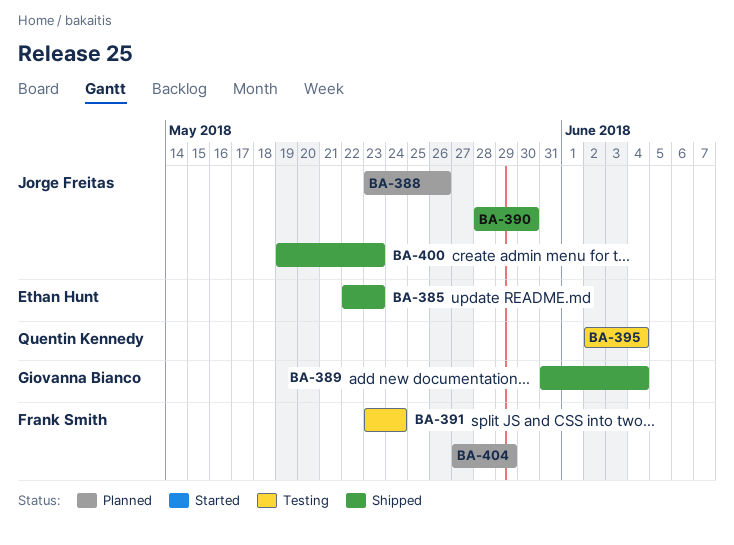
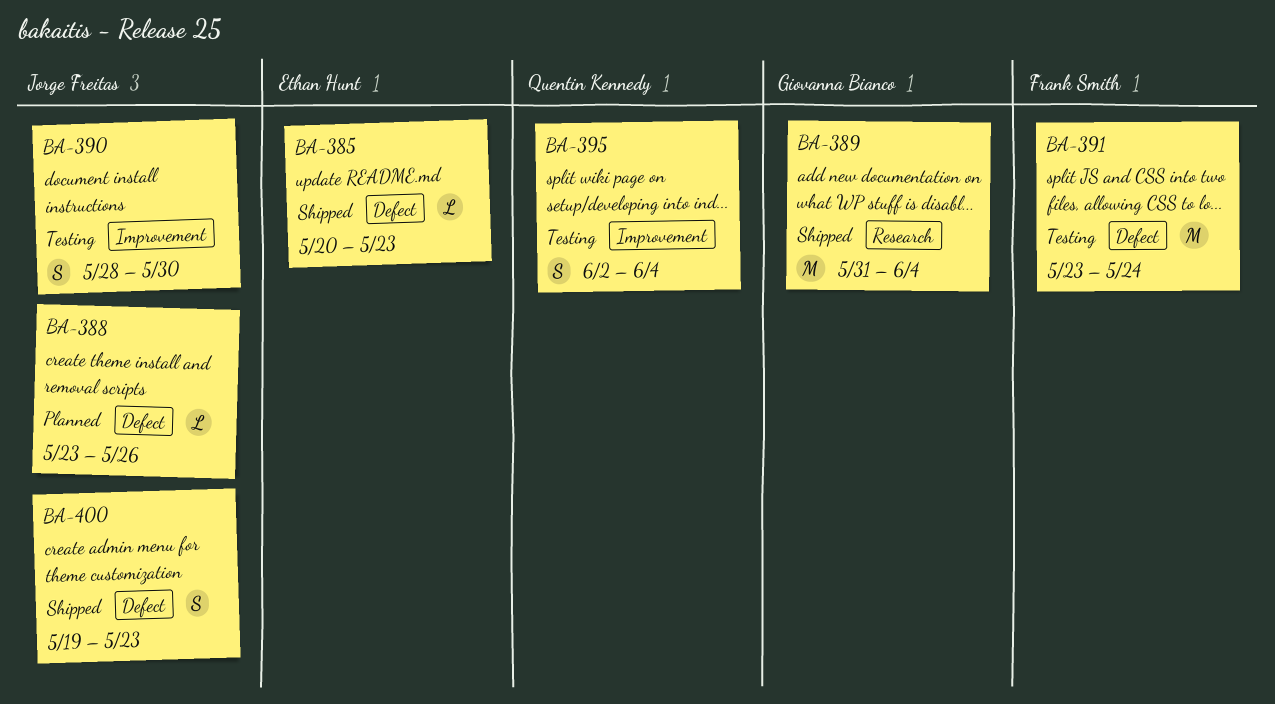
BA-385, start: May 22 -> May 20
BA-390, status: Shipped -> Testing
BA-404: present -> none

